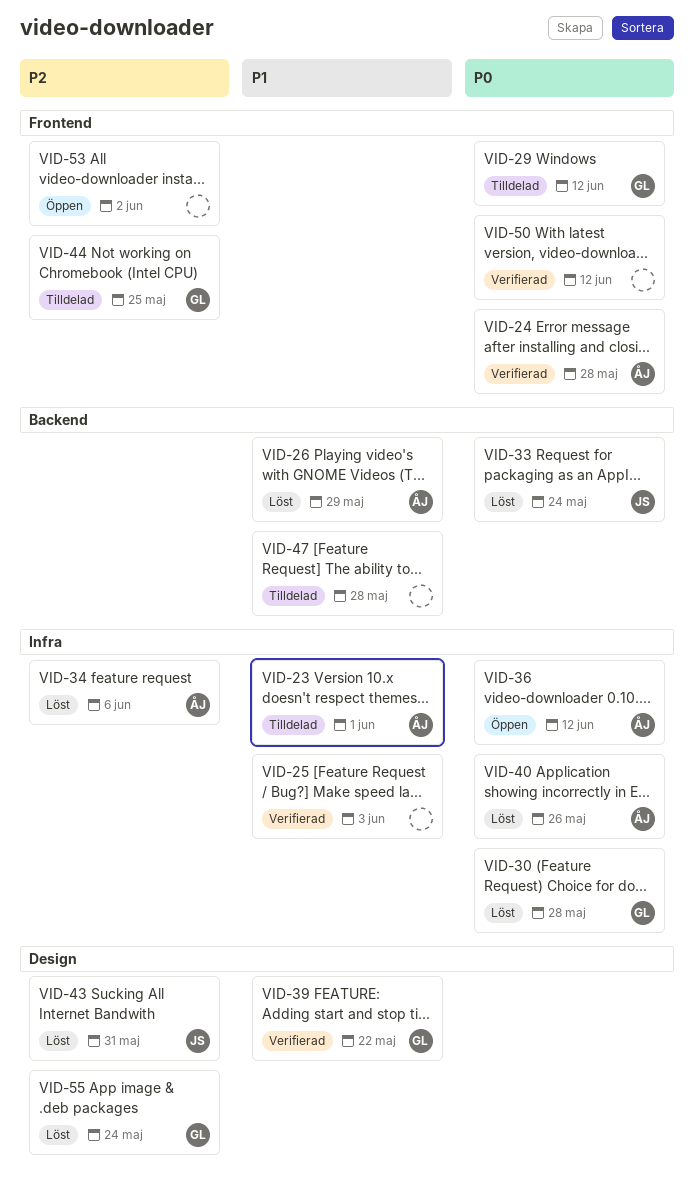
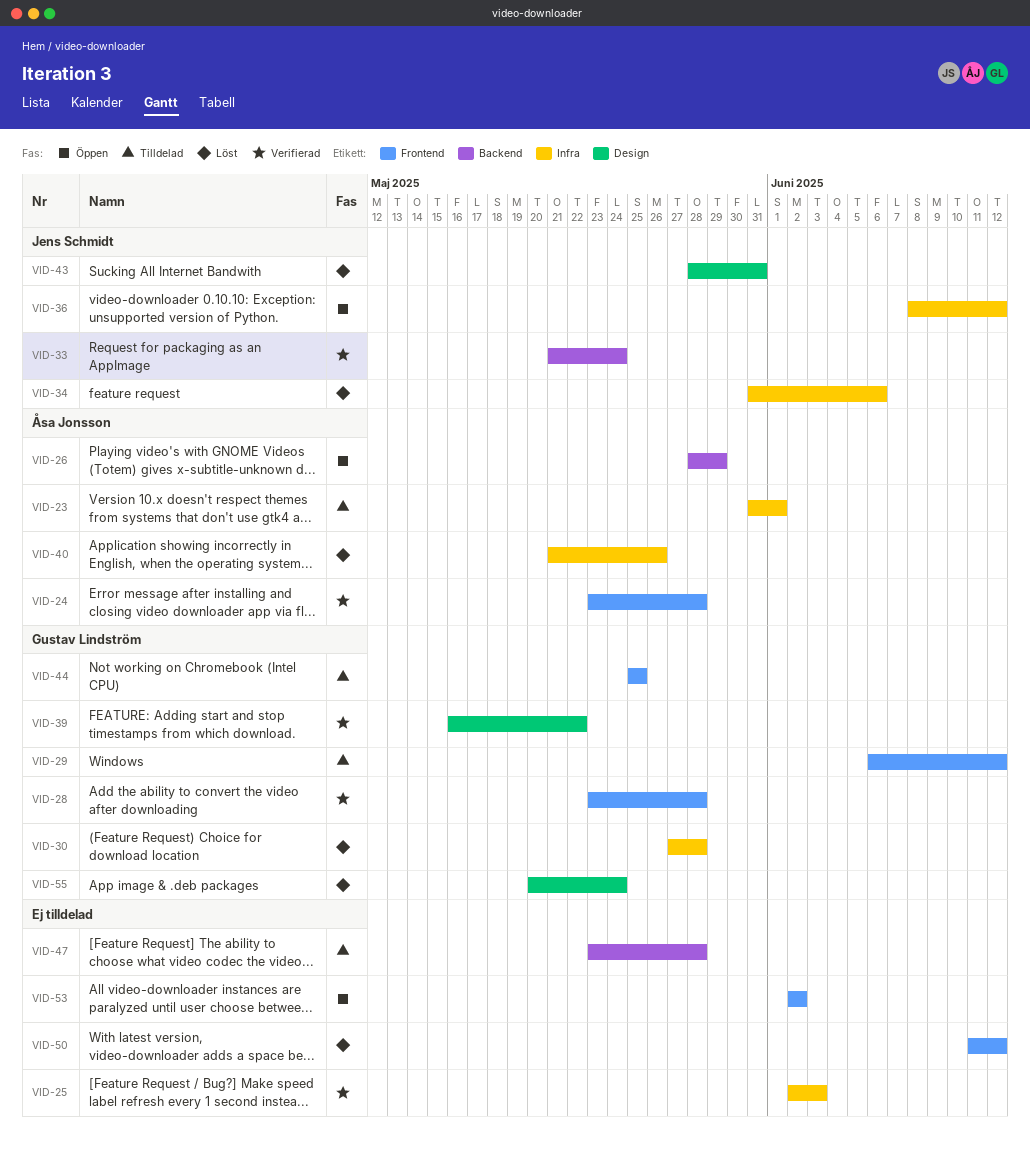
VID-26, status: Löst -> Öppen
VID-28: none -> present
VID-33, status: Löst -> Verifierad
VID-34, owner: Åsa Jonsson -> Jens Schmidt
VID-36, owner: Åsa Jonsson -> Jens Schmidt
VID-50, status: Verifierad -> Löst

